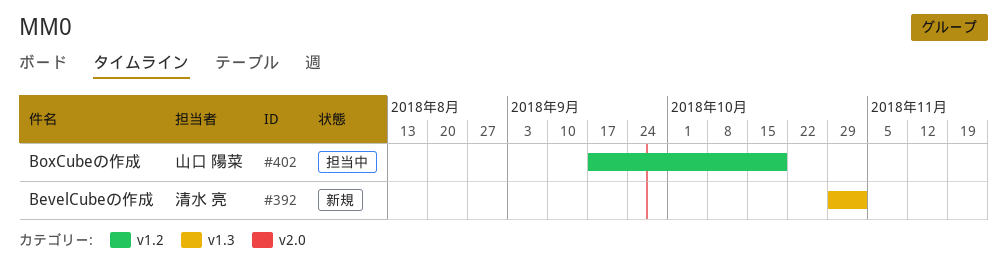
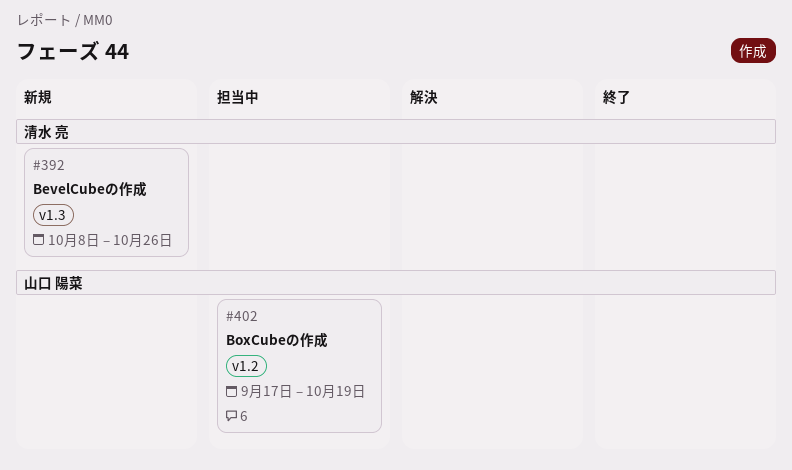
#392, start: Oct 29 -> Oct 8
#392, due: Nov 2 -> Oct 26

